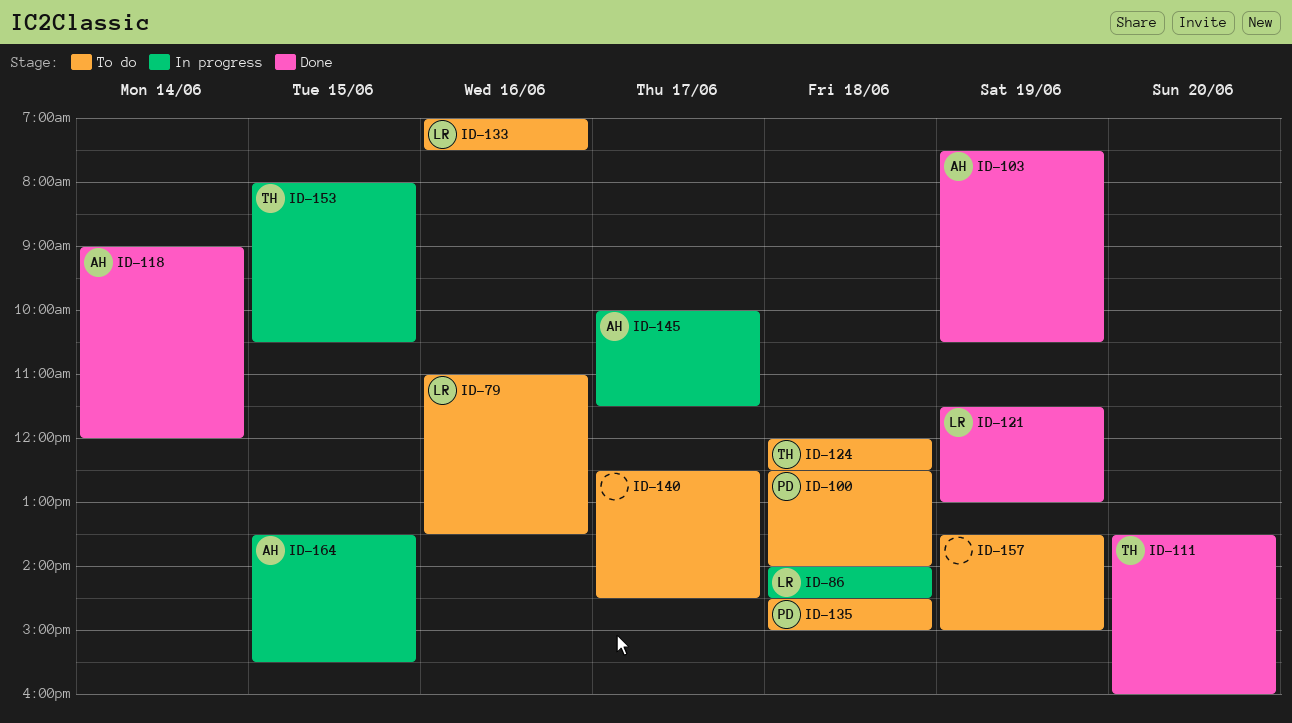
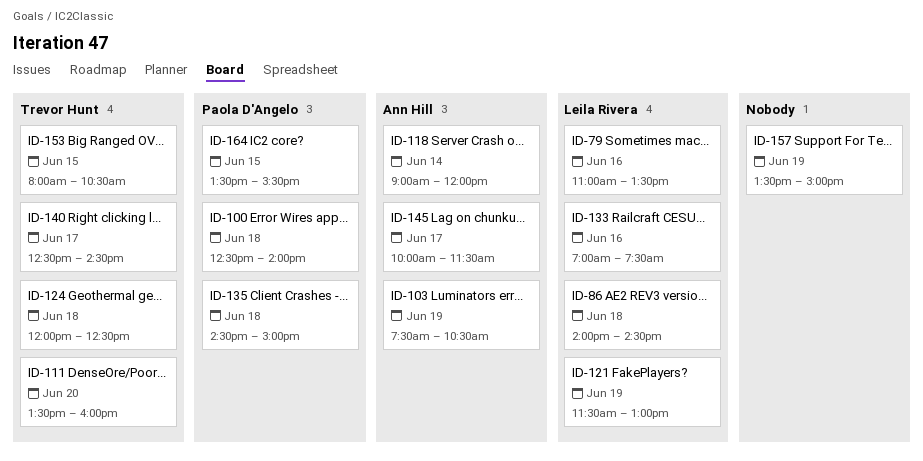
ID-140, owner: none -> Trevor Hunt
ID-164, owner: Ann Hill -> Paola D'Angelo

